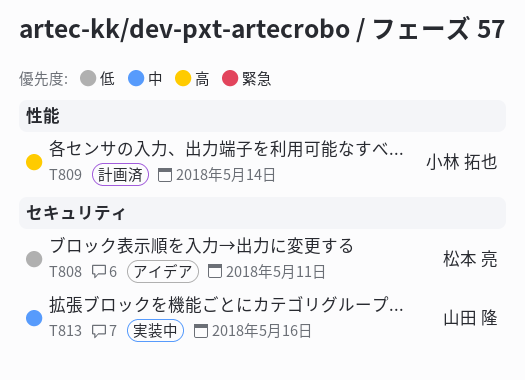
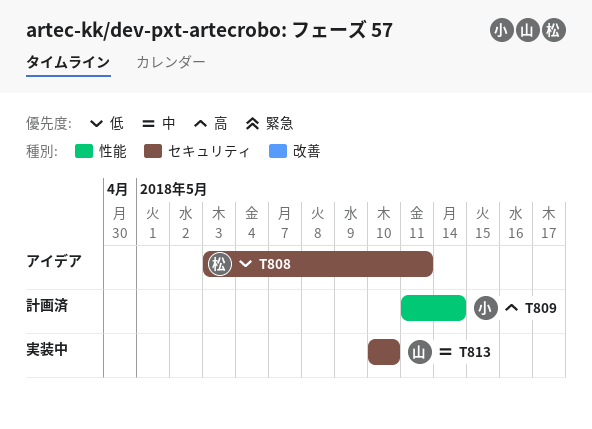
T813, due: May 16 -> May 10

